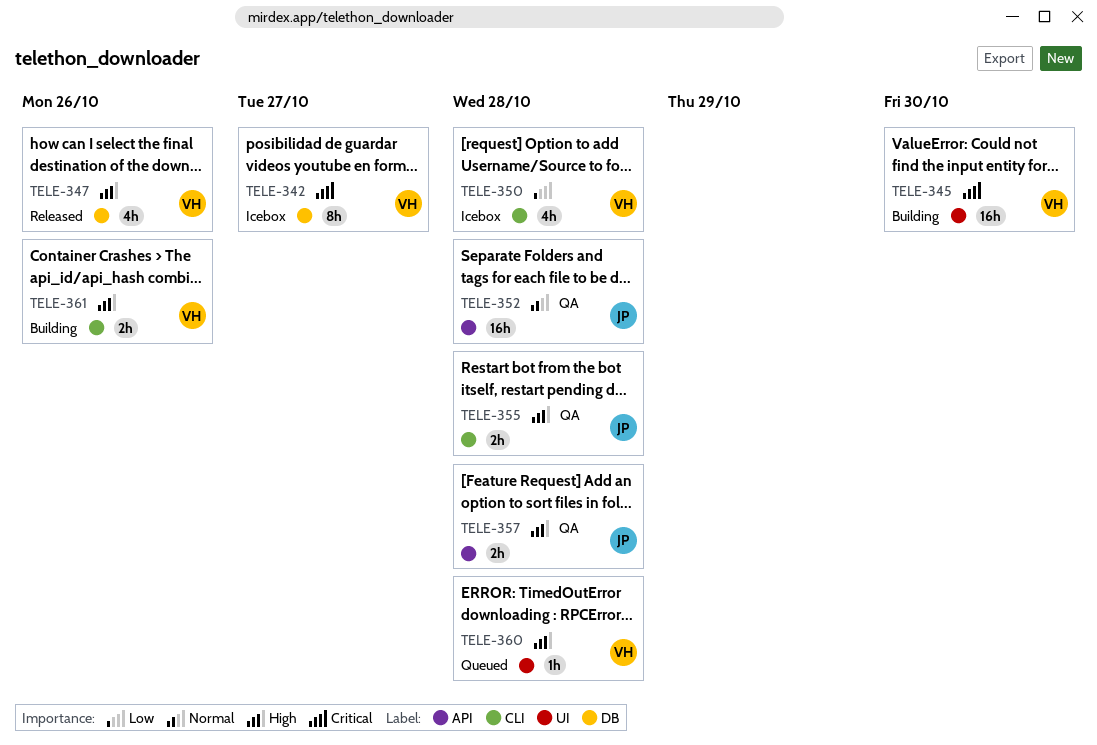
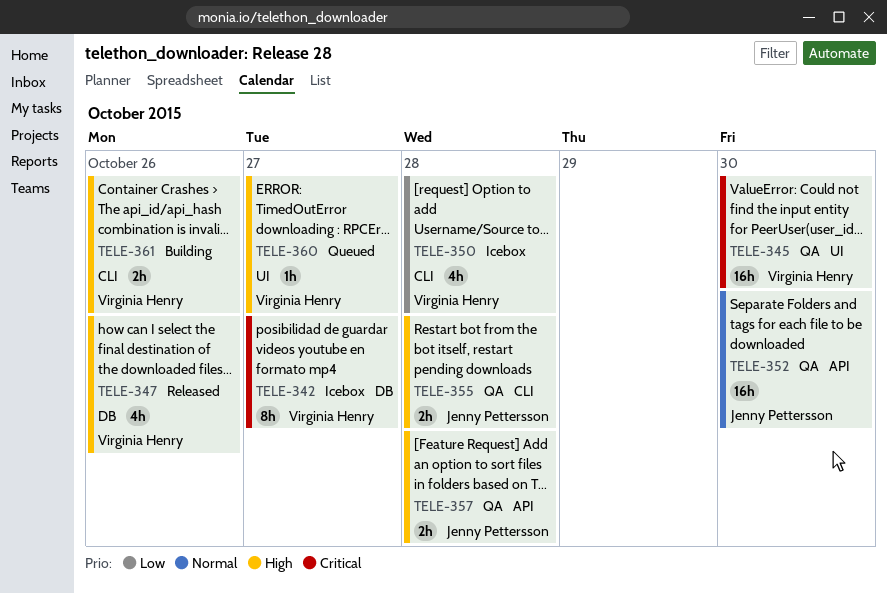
TELE-345, status: Building -> QA
TELE-352, due: Oct 28 -> Oct 30
TELE-360, due: Oct 28 -> Oct 27

